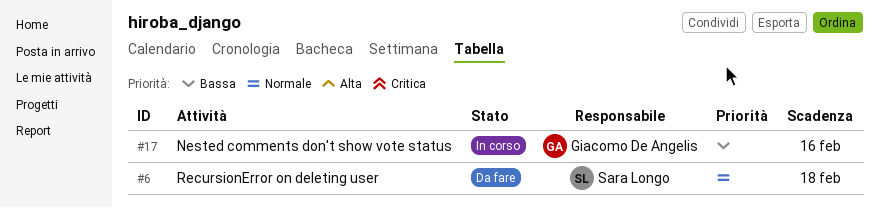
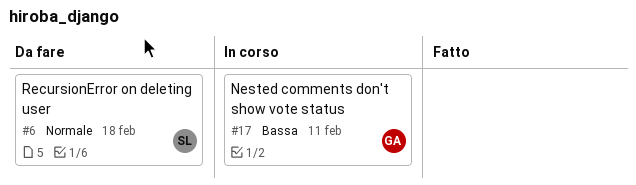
#17, due: Feb 16 -> Feb 11

